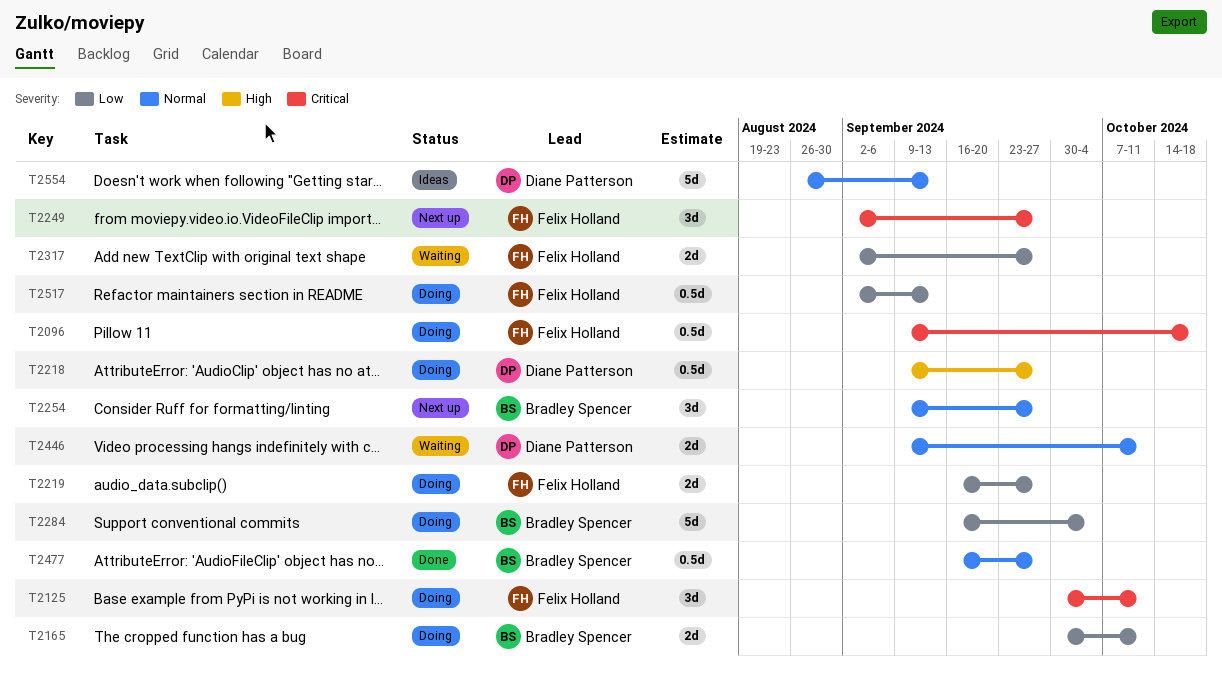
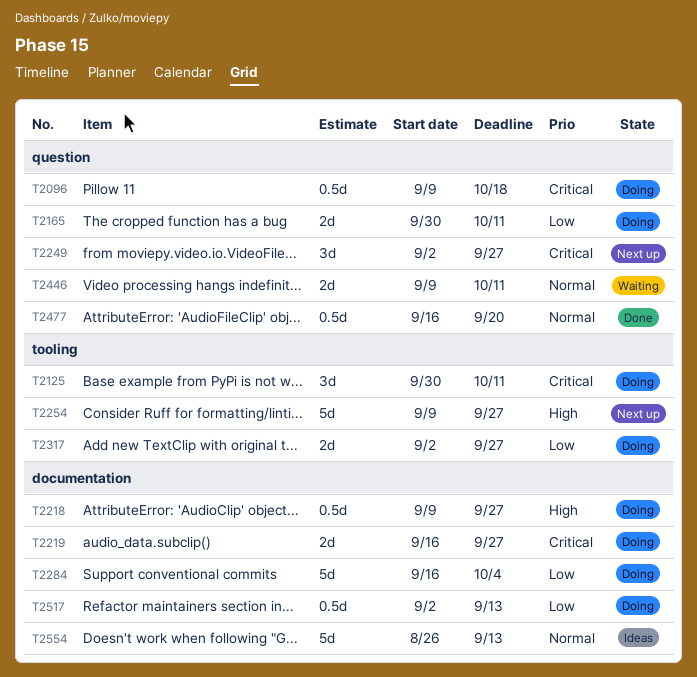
T2219, priority: Low -> Critical
T2254, priority: Normal -> High
T2254, estimate: 3d -> 5d
T2317, status: Waiting -> Doing
T2477, due: Sep 27 -> Sep 20

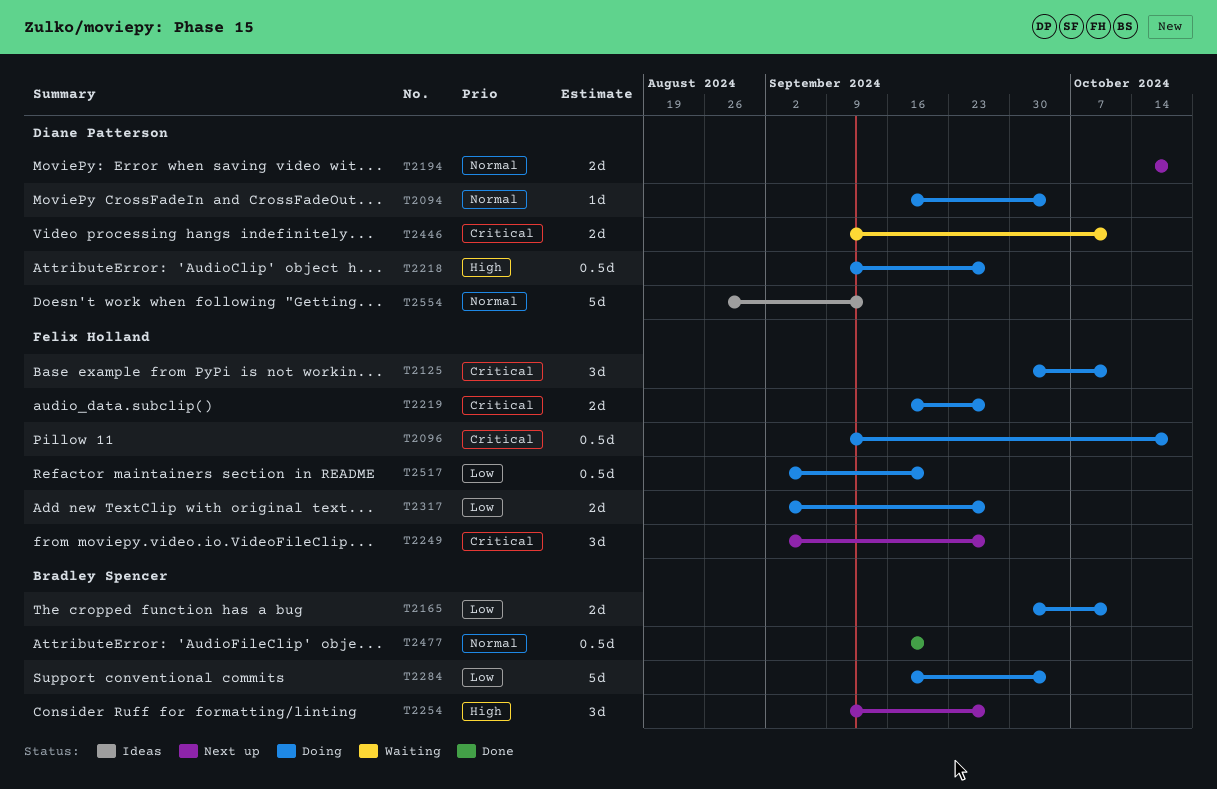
T2094: none -> present
T2194: none -> present
T2254, estimate: 5d -> 3d
T2446, priority: Normal -> Critical
T2517, due: Sep 13 -> Sep 20

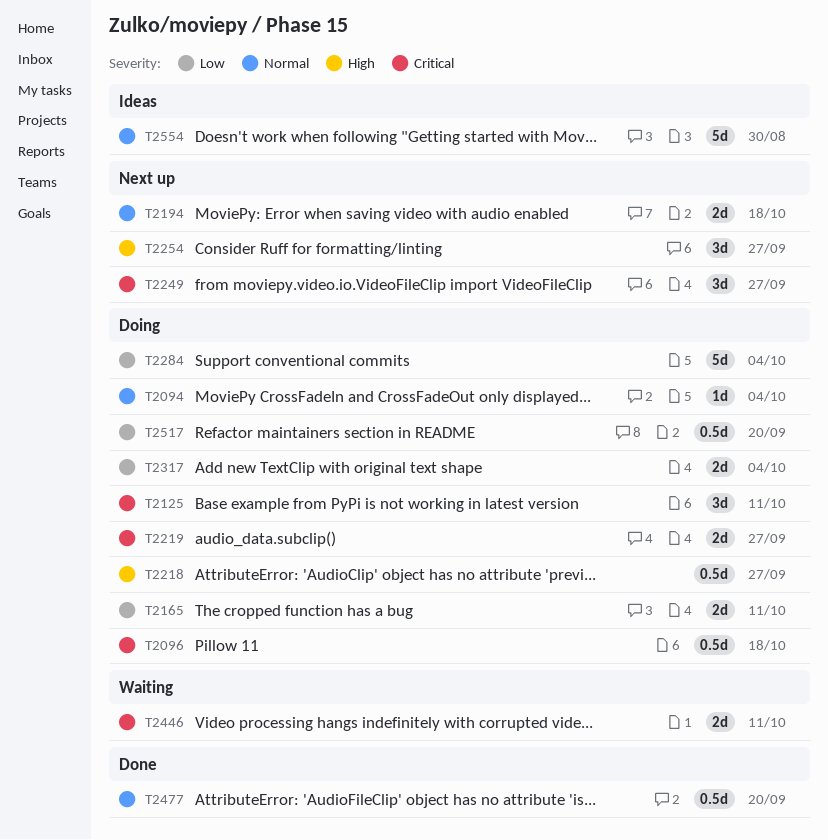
T2317, due: Sep 27 -> Oct 4
T2554, due: Sep 13 -> Aug 30

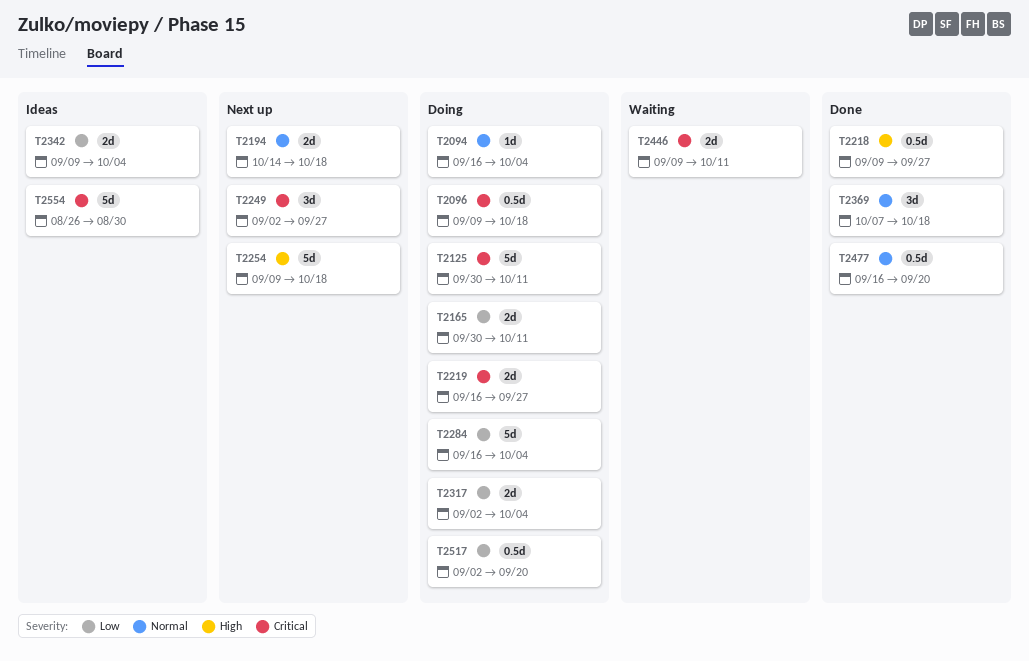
T2125, estimate: 3d -> 5d
T2218, status: Doing -> Done
T2254, estimate: 3d -> 5d
T2254, due: Sep 27 -> Oct 18
T2342: none -> present
T2369: none -> present
T2554, priority: Normal -> Critical

